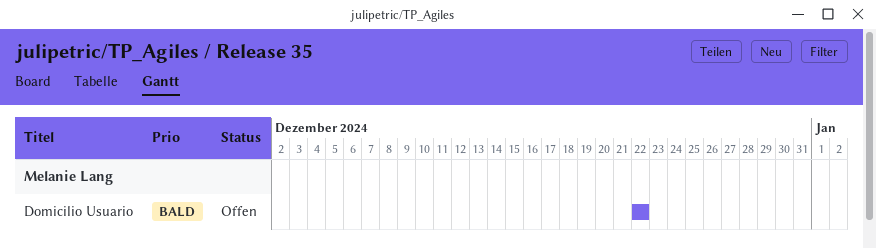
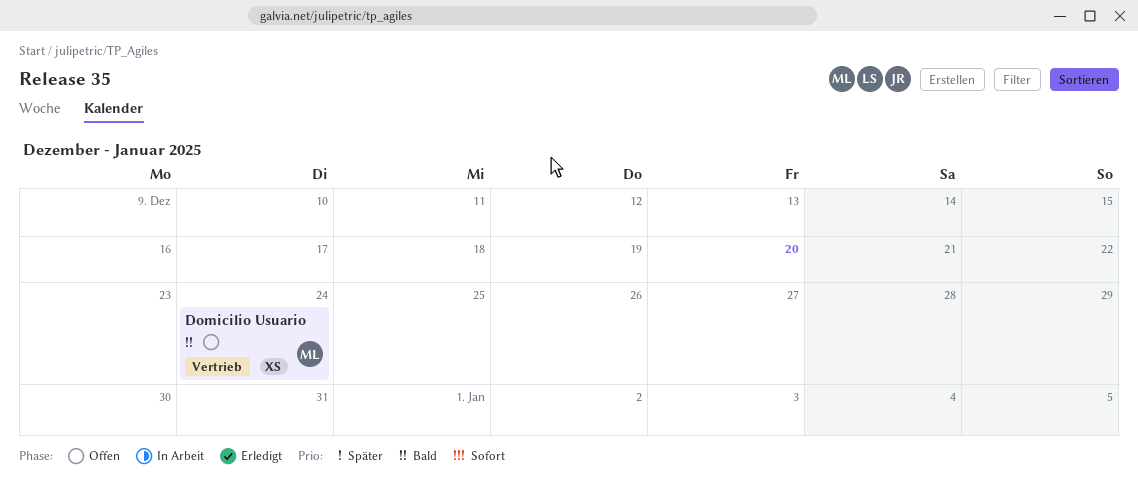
Domicilio Usuario, due: Dec 22 -> Dec 24

